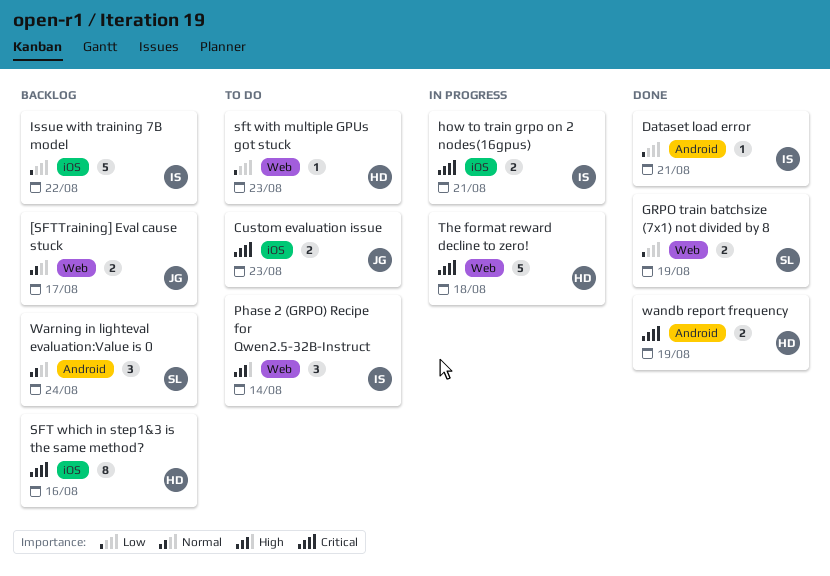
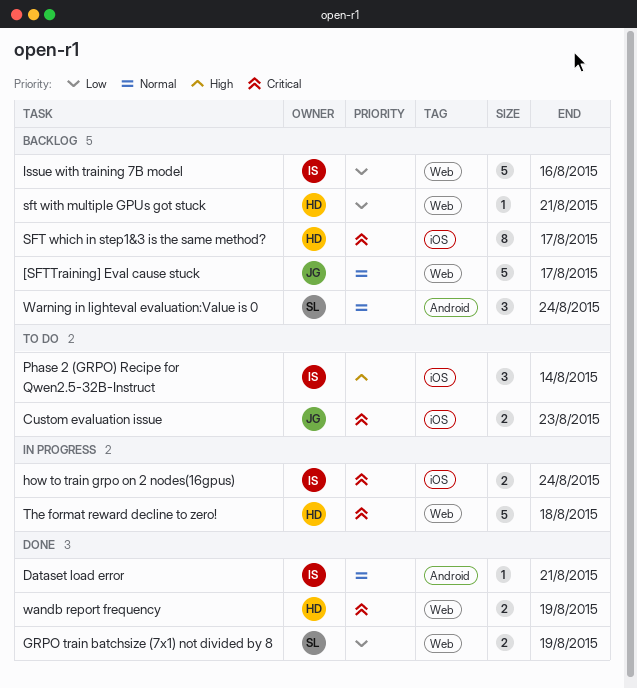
[SFTTraining] Eval cause stuck, estimate: 2 -> 5
Dataset load error, priority: Low -> Normal
how to train grpo on 2 nodes(16gpus), due: Aug 21 -> Aug 24
Issue with training 7B model, label: iOS -> Web
Issue with training 7B model, due: Aug 22 -> Aug 16
Phase 2 (GRPO) Recipe for Qwen2.5-32B-Instruct, label: Web -> iOS
SFT which in step1&3 is the same method?, due: Aug 16 -> Aug 17
sft with multiple GPUs got stuck, status: To do -> Backlog
sft with multiple GPUs got stuck, due: Aug 23 -> Aug 21
wandb report frequency, label: Android -> Web

